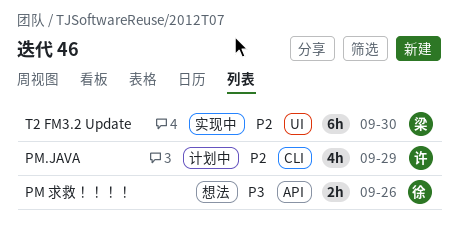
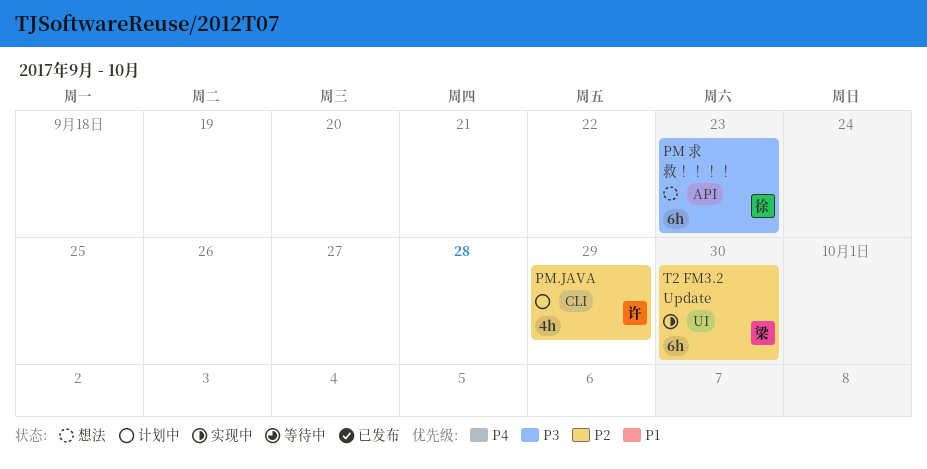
PM 求救！！！！, estimate: 2h -> 6h
PM 求救！！！！, due: Sep 26 -> Sep 23

